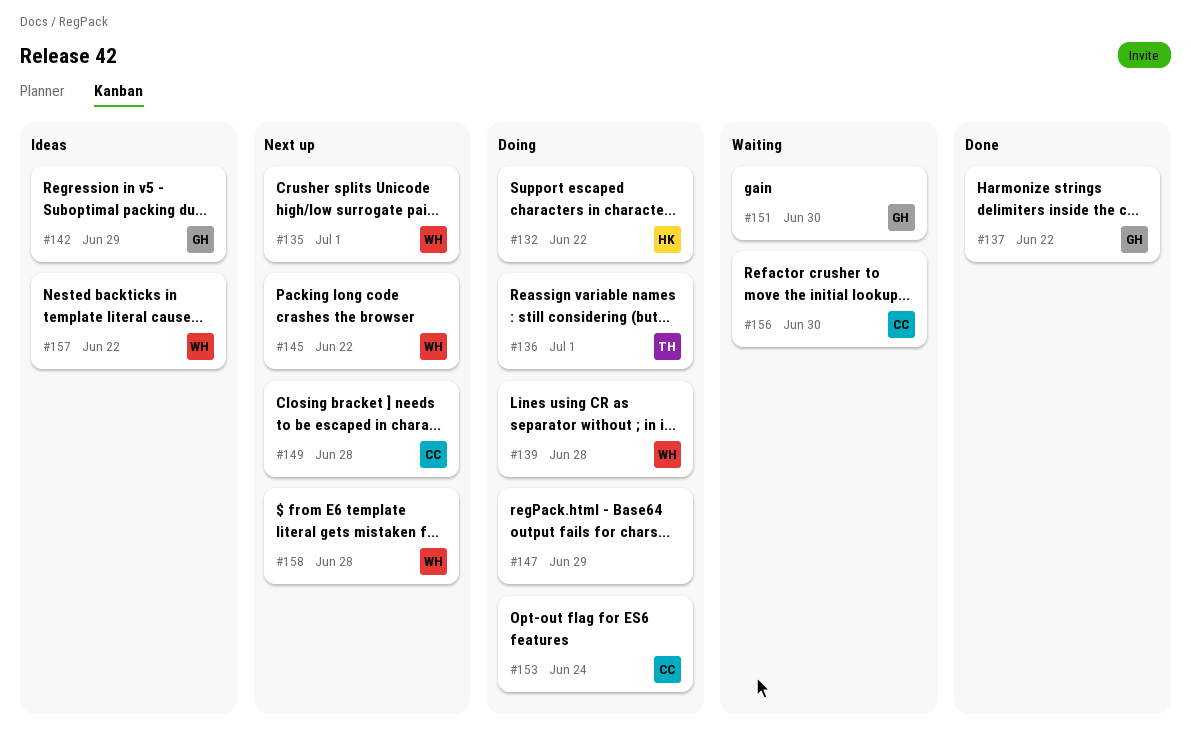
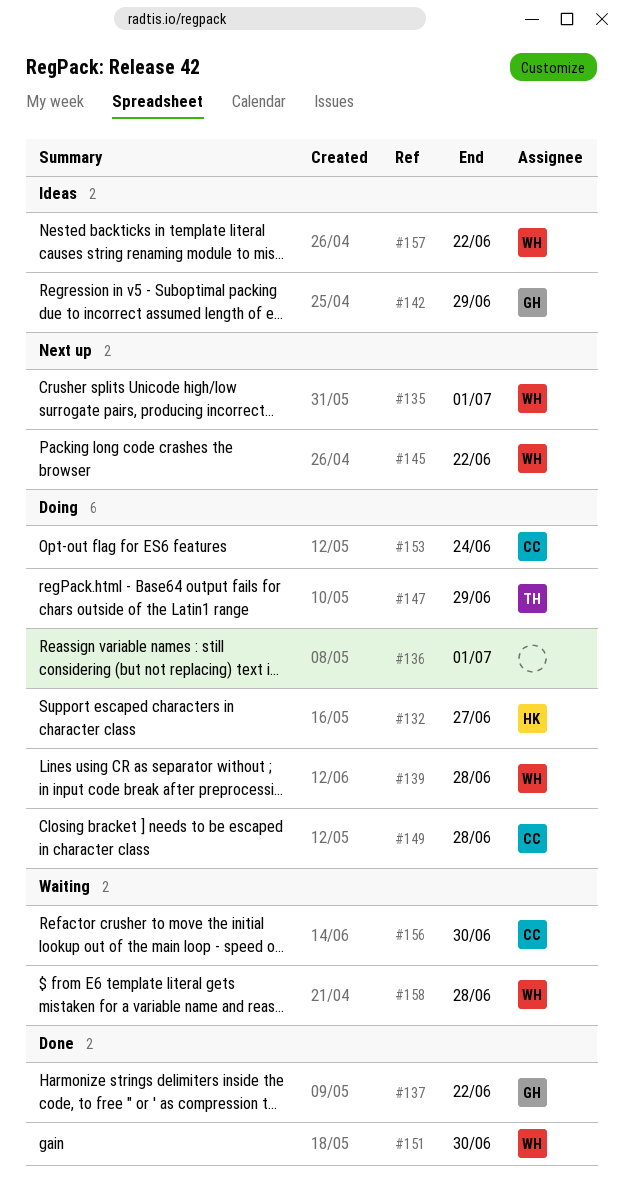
#132, due: Jun 22 -> Jun 27
#136, owner: TH -> none
#147, owner: none -> TH
#149, status: Next up -> Doing
#151, status: Waiting -> Done
#151, owner: GH -> WH
#158, status: Next up -> Waiting

